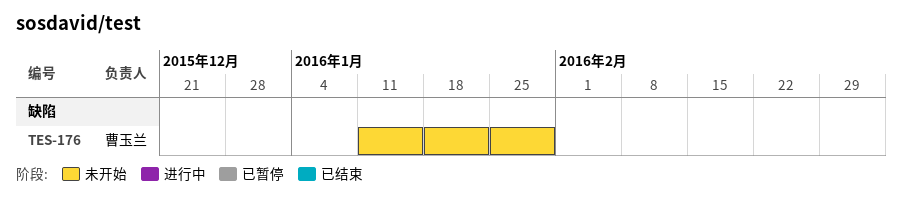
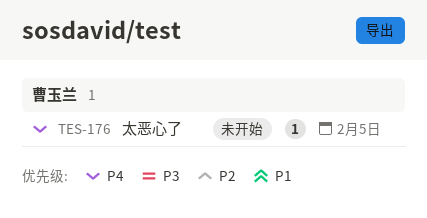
TES-176, due: Jan 29 -> Feb 5

